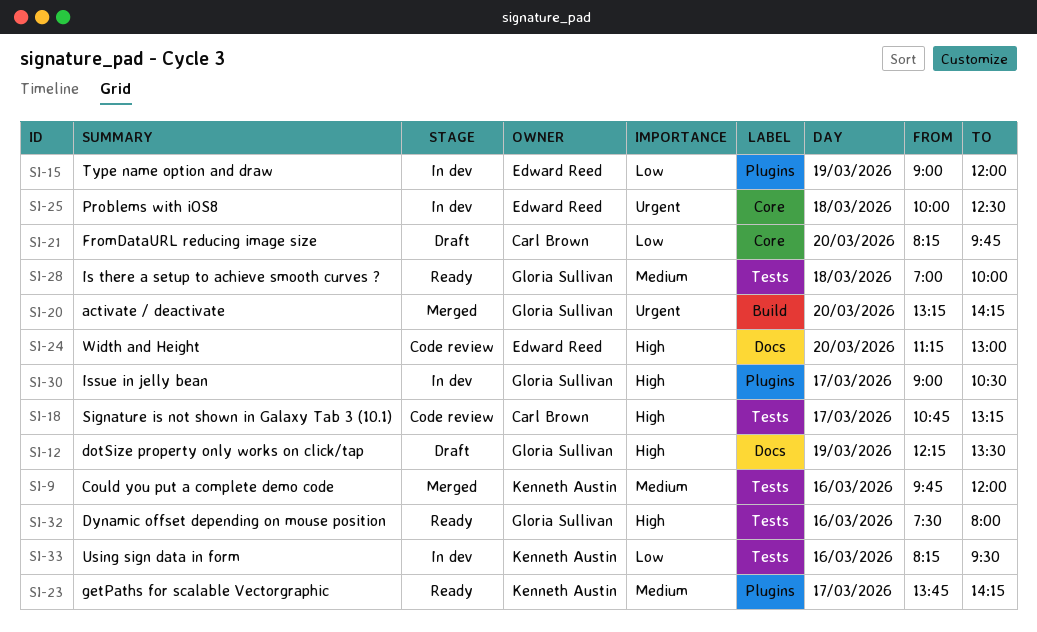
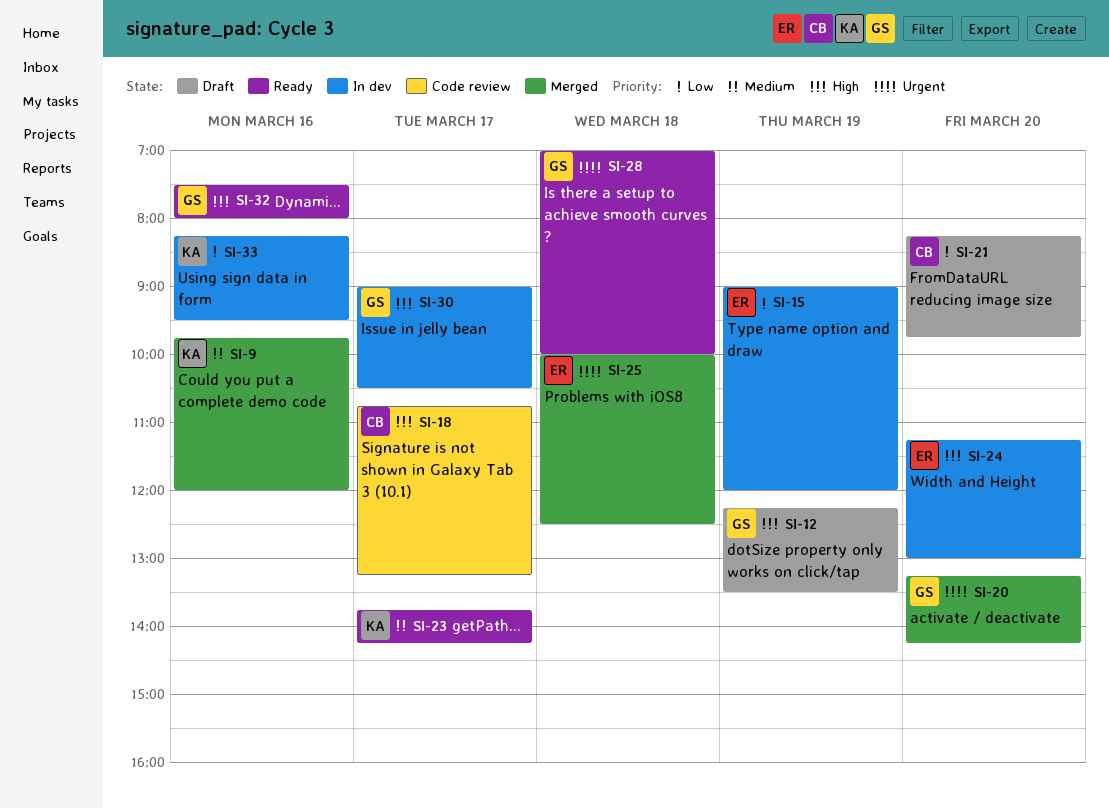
SI-24, status: Code review -> In dev
SI-25, status: In dev -> Merged
SI-28, priority: Medium -> Urgent

